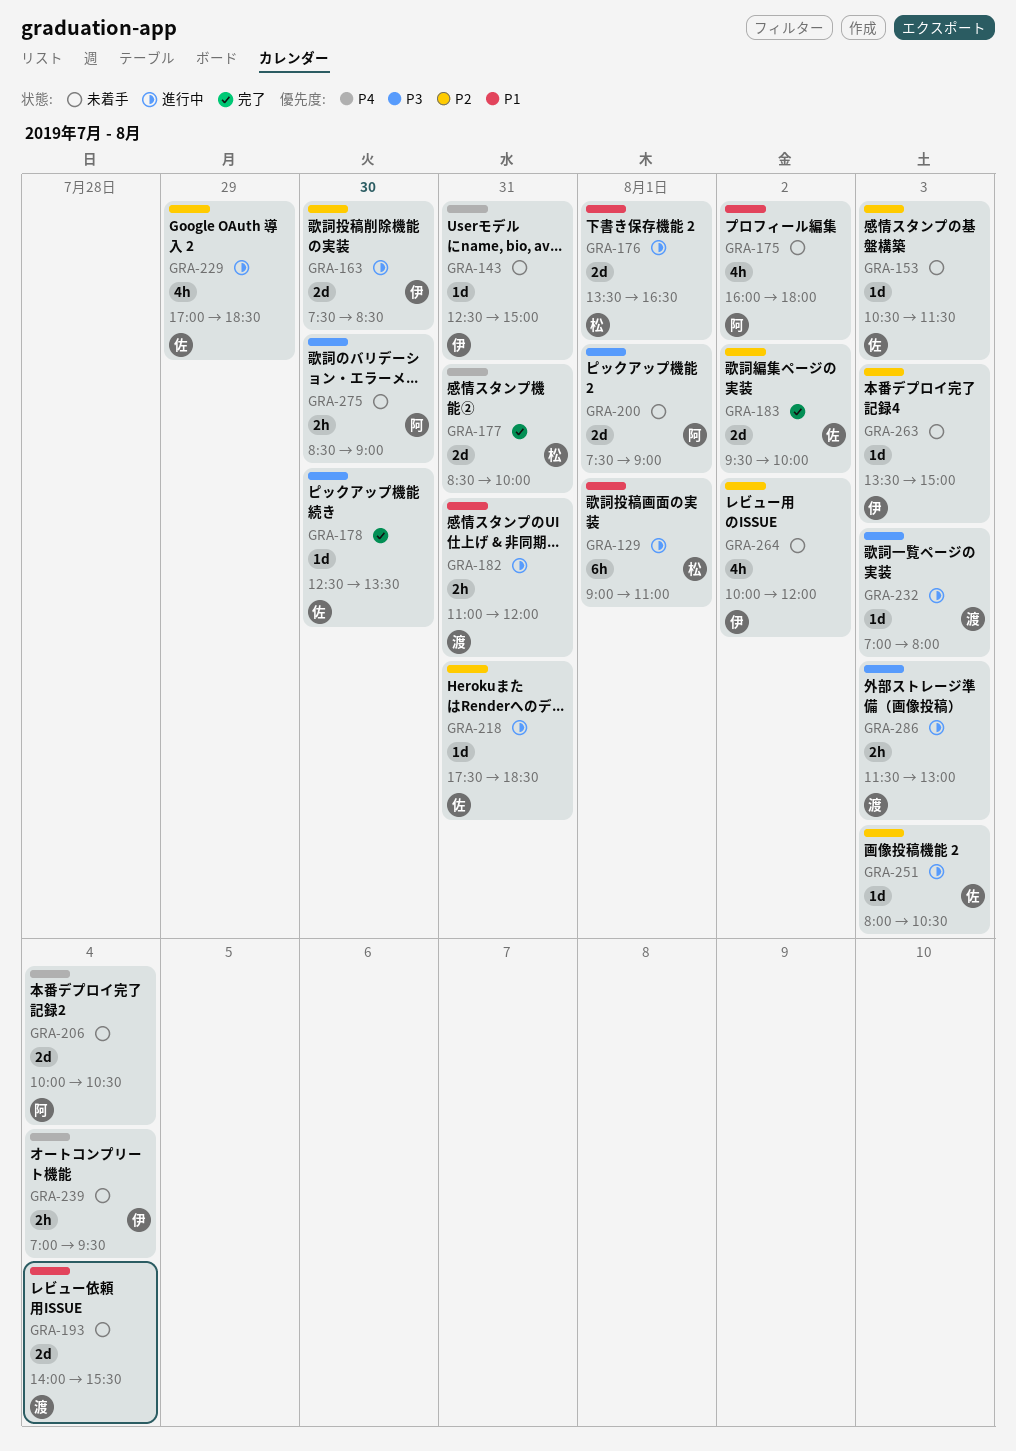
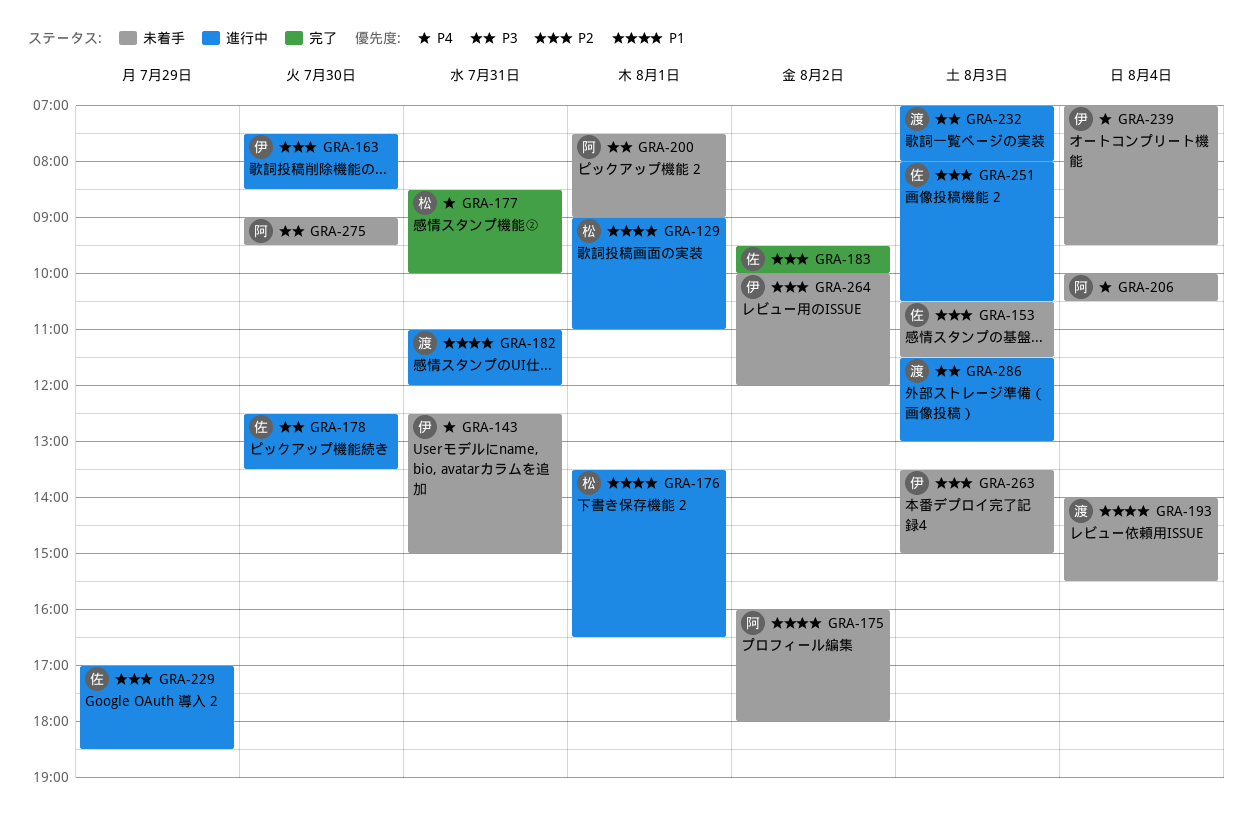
GRA-178, status: 完了 -> 進行中
GRA-218: present -> none
GRA-275, begins: 08:30 -> 09:00
GRA-275, ends: 09:00 -> 09:30

